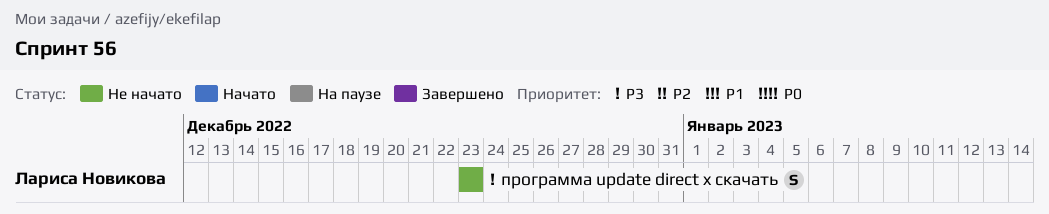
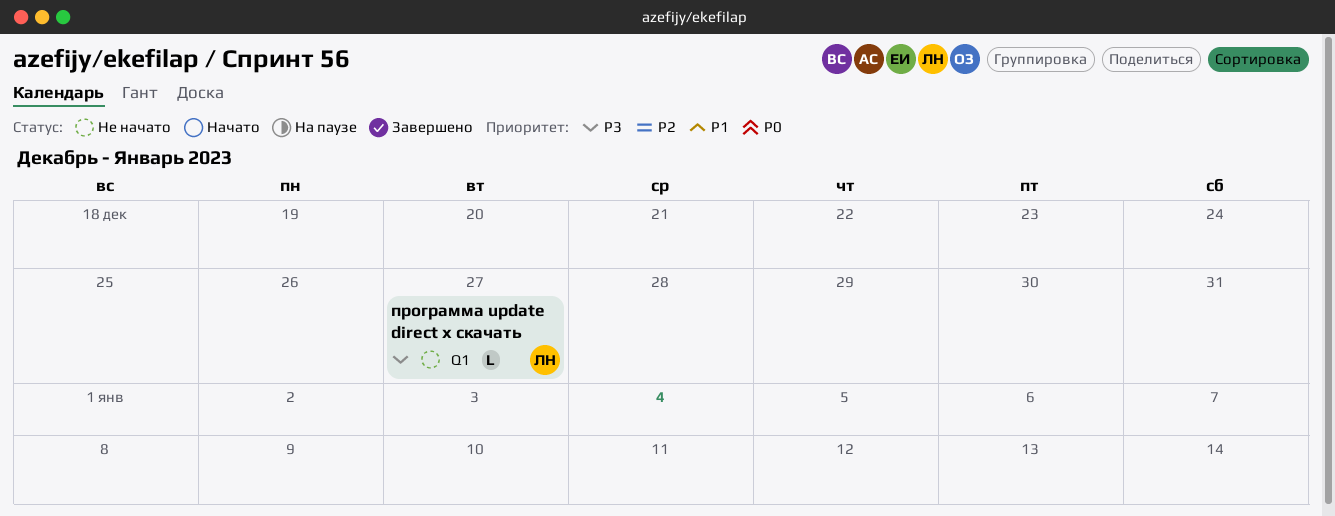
программа update direct x скачать, estimate: S -> L
программа update direct x скачать, due: Dec 23 -> Dec 27

